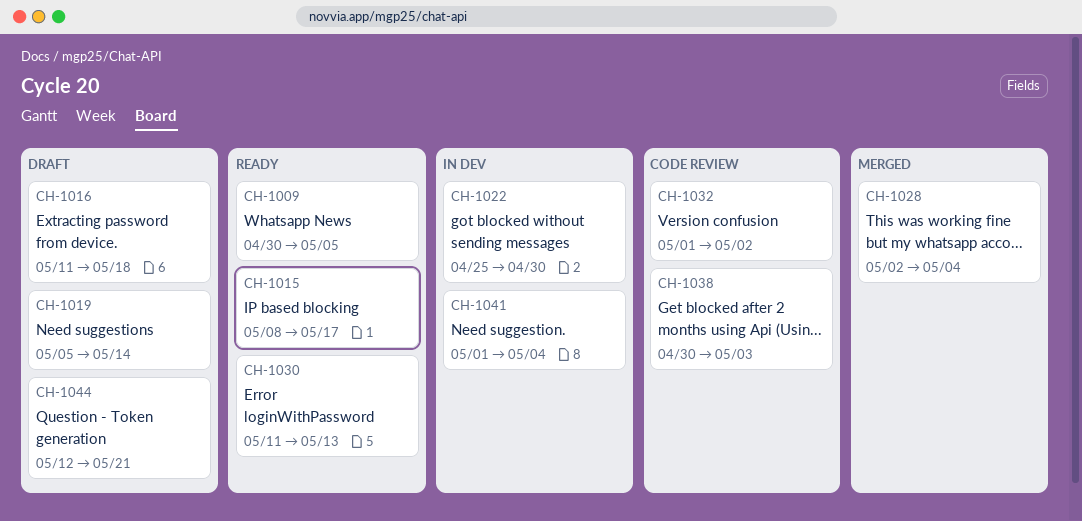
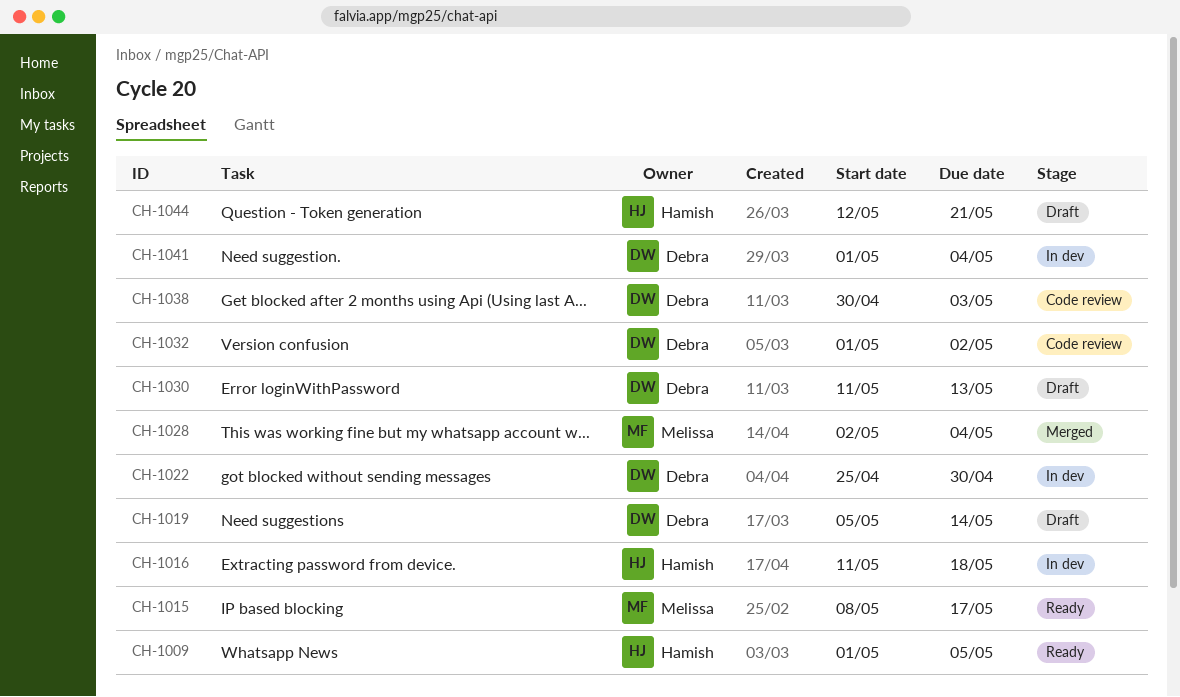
CH-1009, start: Apr 30 -> May 1
CH-1016, status: Draft -> In dev
CH-1030, status: Ready -> Draft

